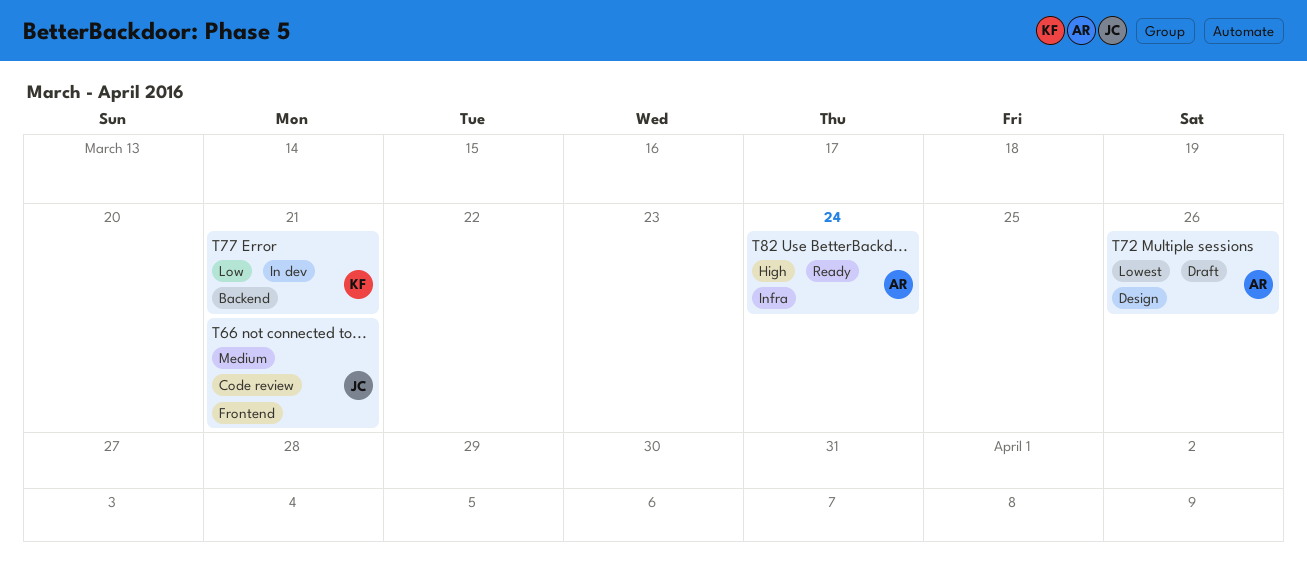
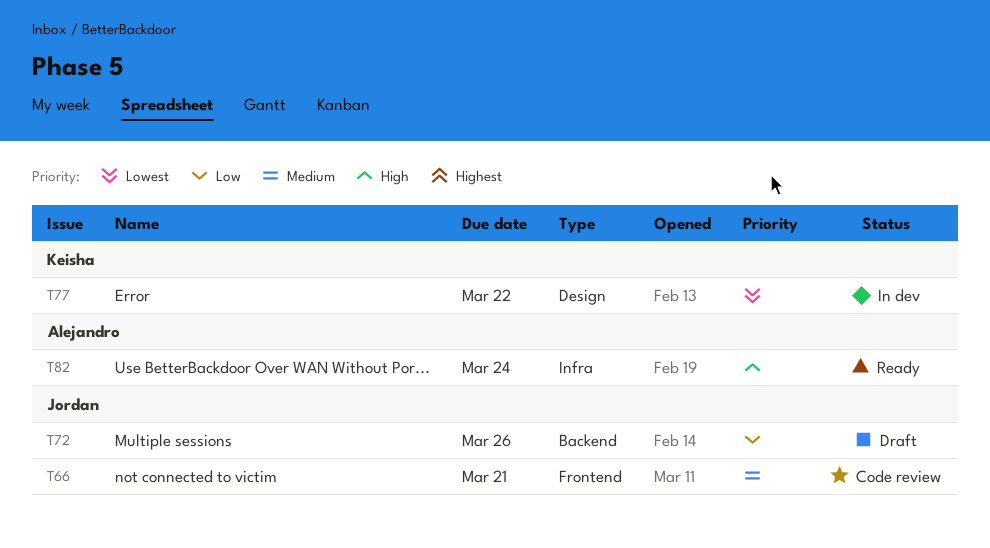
T72, owner: Alejandro -> Jordan
T72, priority: Lowest -> Low
T72, label: Design -> Backend
T77, priority: Low -> Lowest
T77, label: Backend -> Design
T77, due: Mar 21 -> Mar 22

